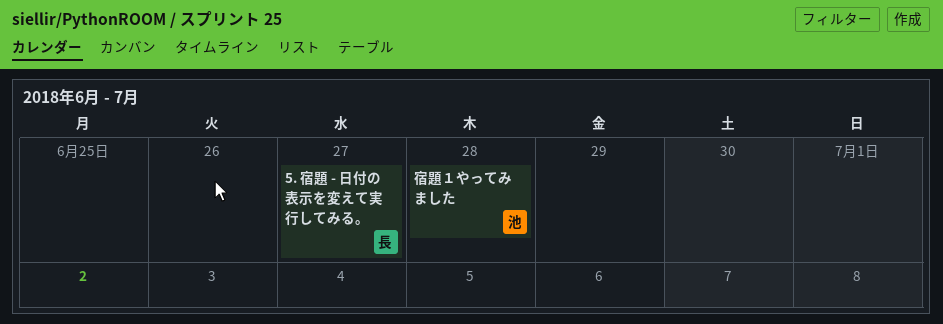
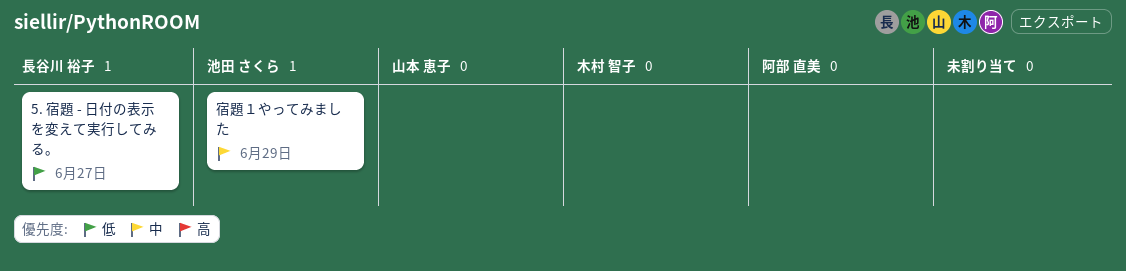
宿題１やってみました, due: Jun 28 -> Jun 29

